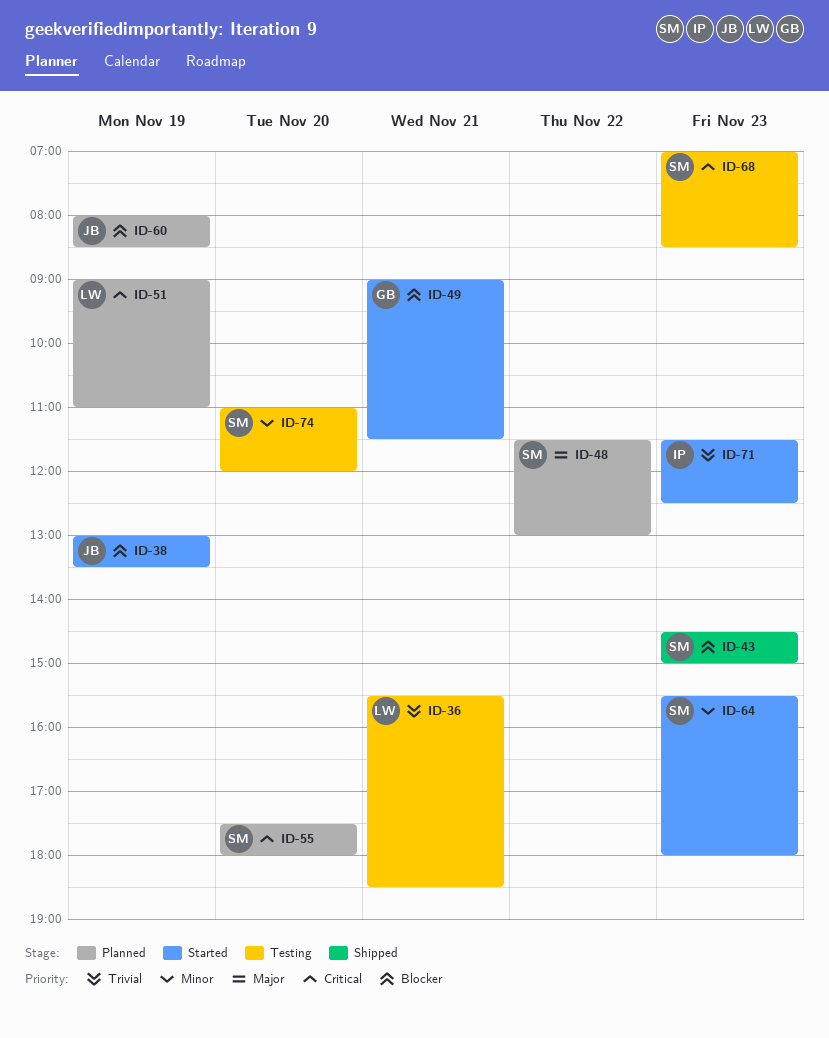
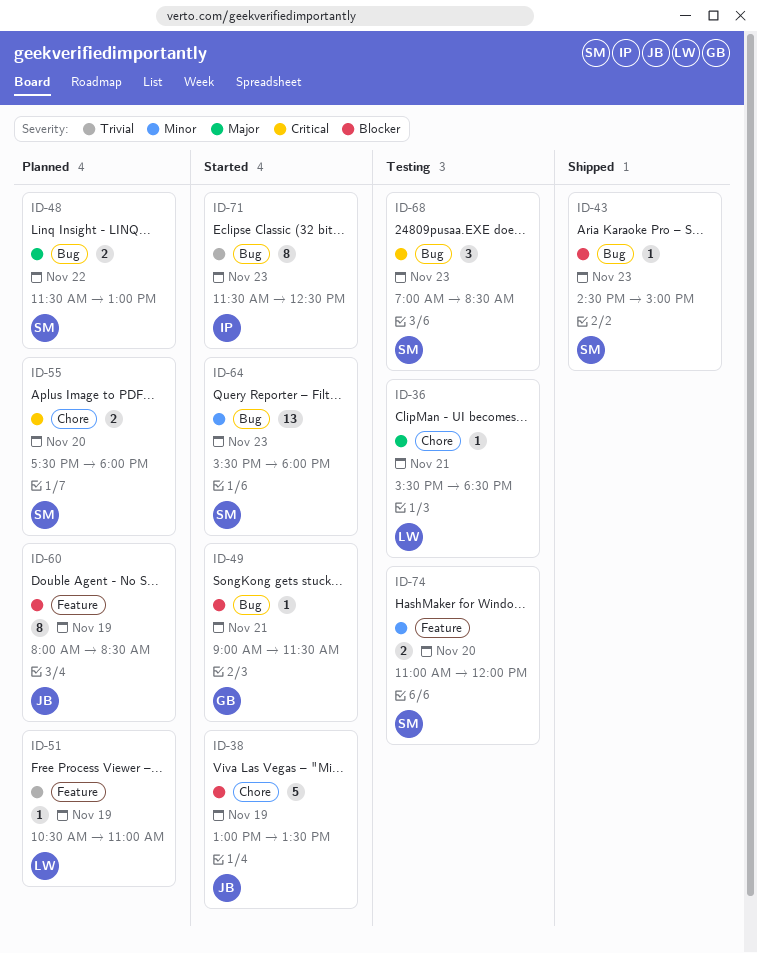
ID-36, priority: Trivial -> Major
ID-51, priority: Critical -> Trivial
ID-51, begins: 09:00 -> 10:30

